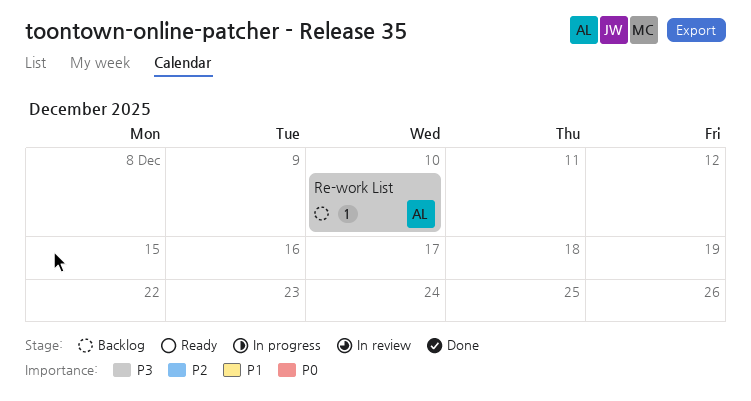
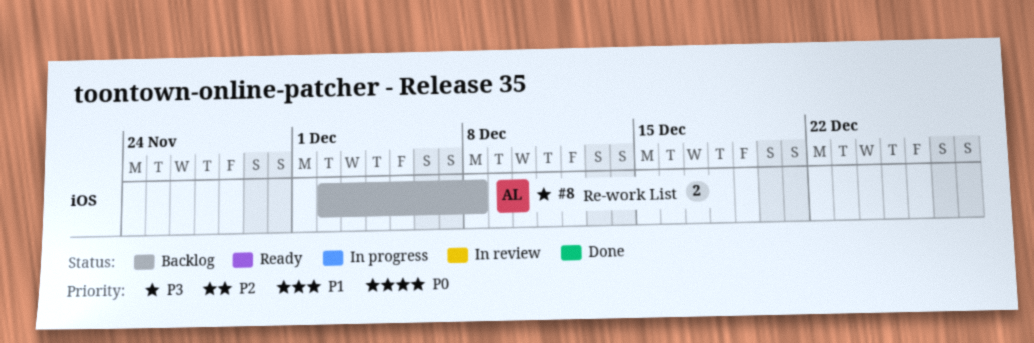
Re-work List, estimate: 1 -> 2
Re-work List, due: Dec 10 -> Dec 8

